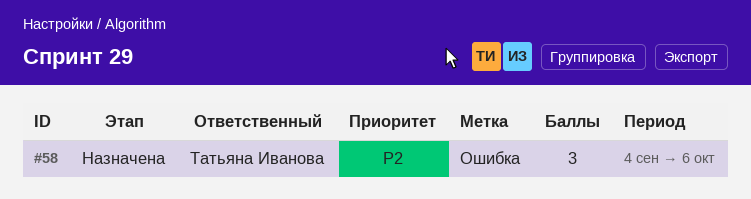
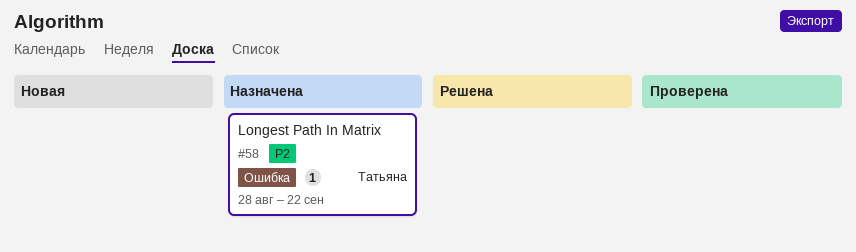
#58, estimate: 3 -> 1
#58, start: Sep 4 -> Aug 28
#58, due: Oct 6 -> Sep 22

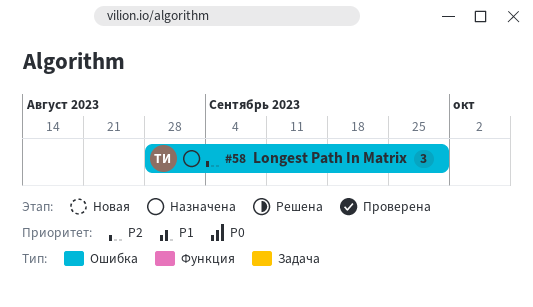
#58, estimate: 1 -> 3
#58, due: Sep 22 -> Sep 29

